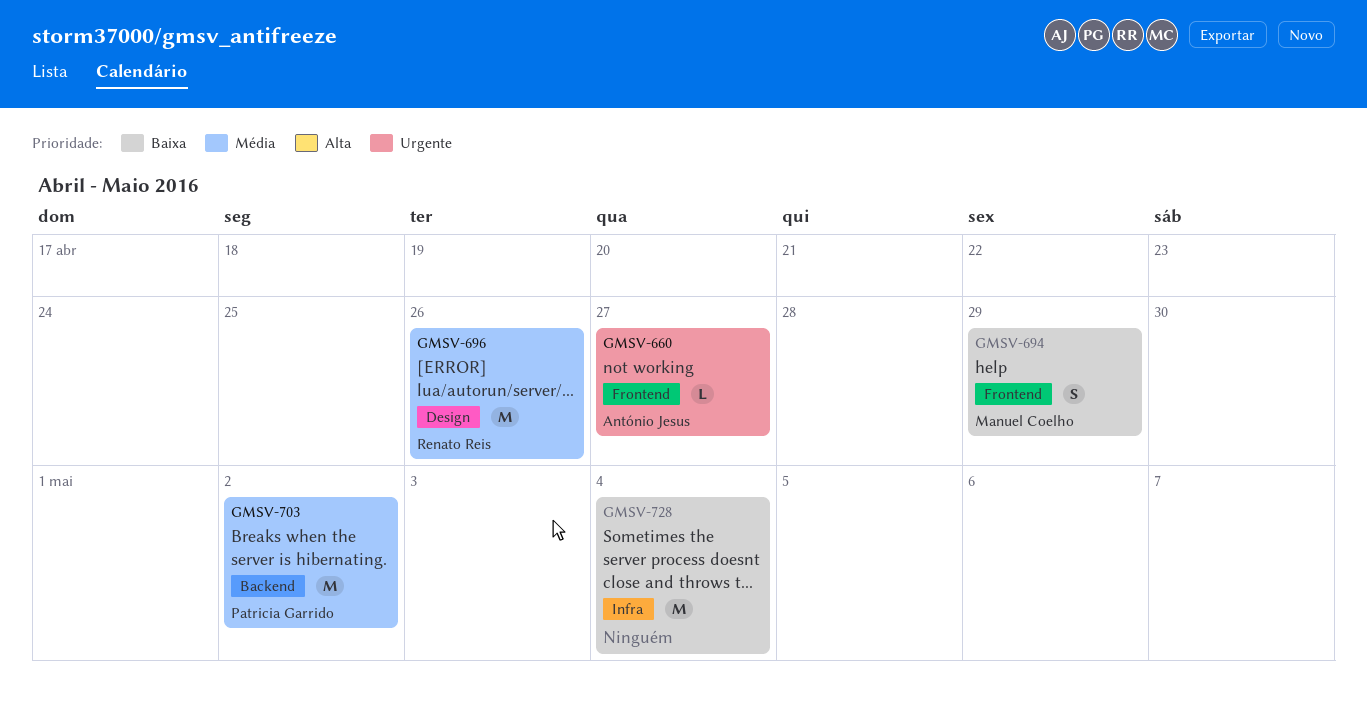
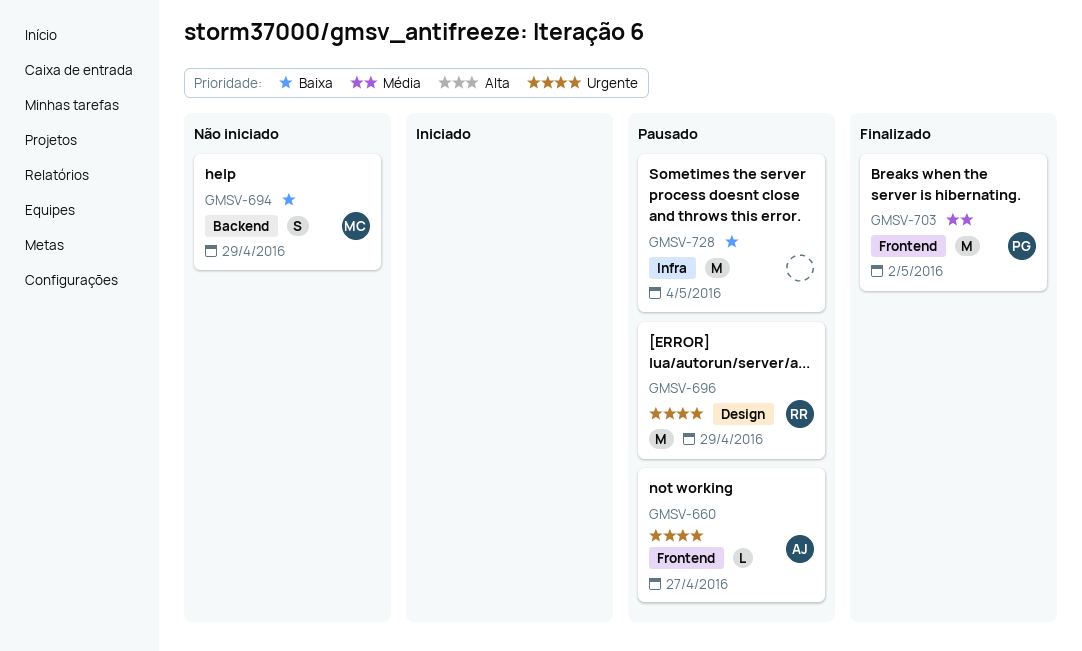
GMSV-694, label: Frontend -> Backend
GMSV-696, priority: Média -> Urgente
GMSV-696, due: Apr 26 -> Apr 29
GMSV-703, label: Backend -> Frontend

